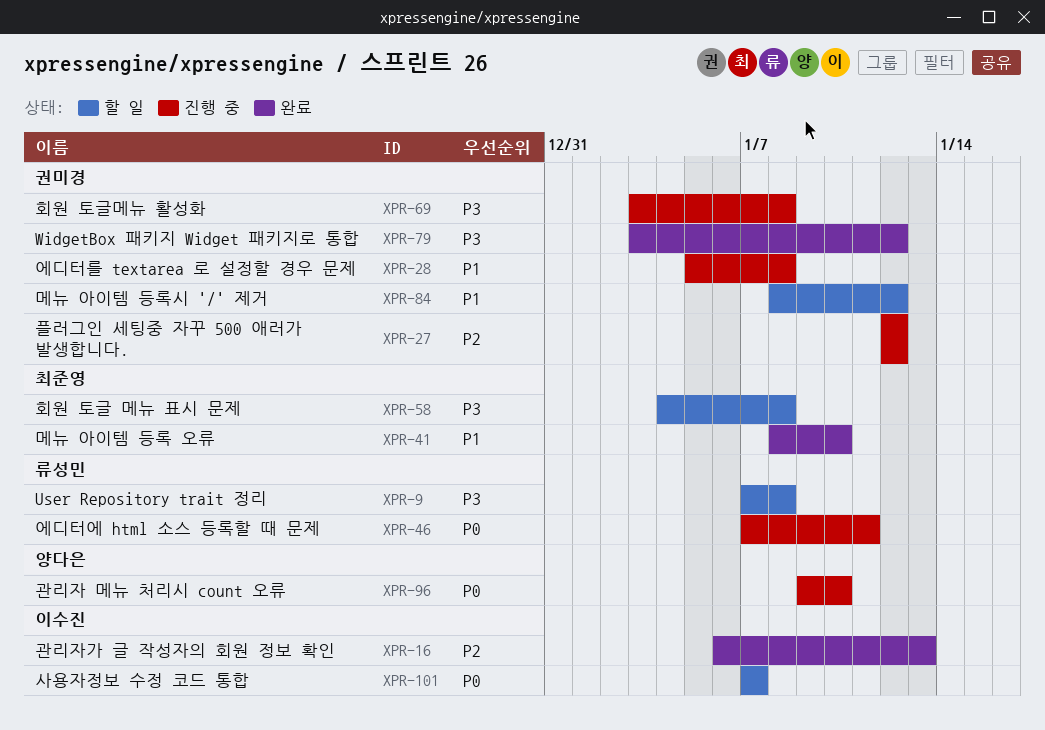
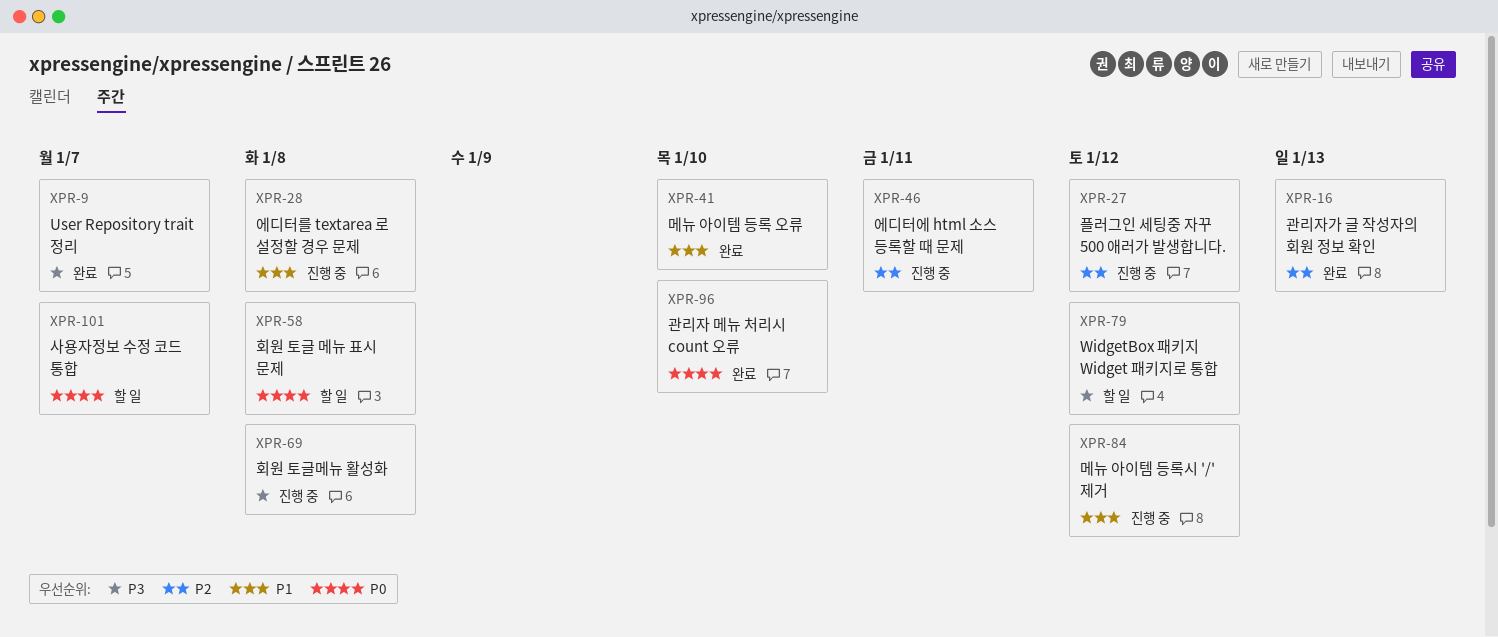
XPR-9, status: 할 일 -> 완료
XPR-9, due: Jan 8 -> Jan 7
XPR-46, priority: P0 -> P2
XPR-58, priority: P3 -> P0
XPR-79, status: 완료 -> 할 일
XPR-84, status: 할 일 -> 진행 중
XPR-96, status: 진행 중 -> 완료

